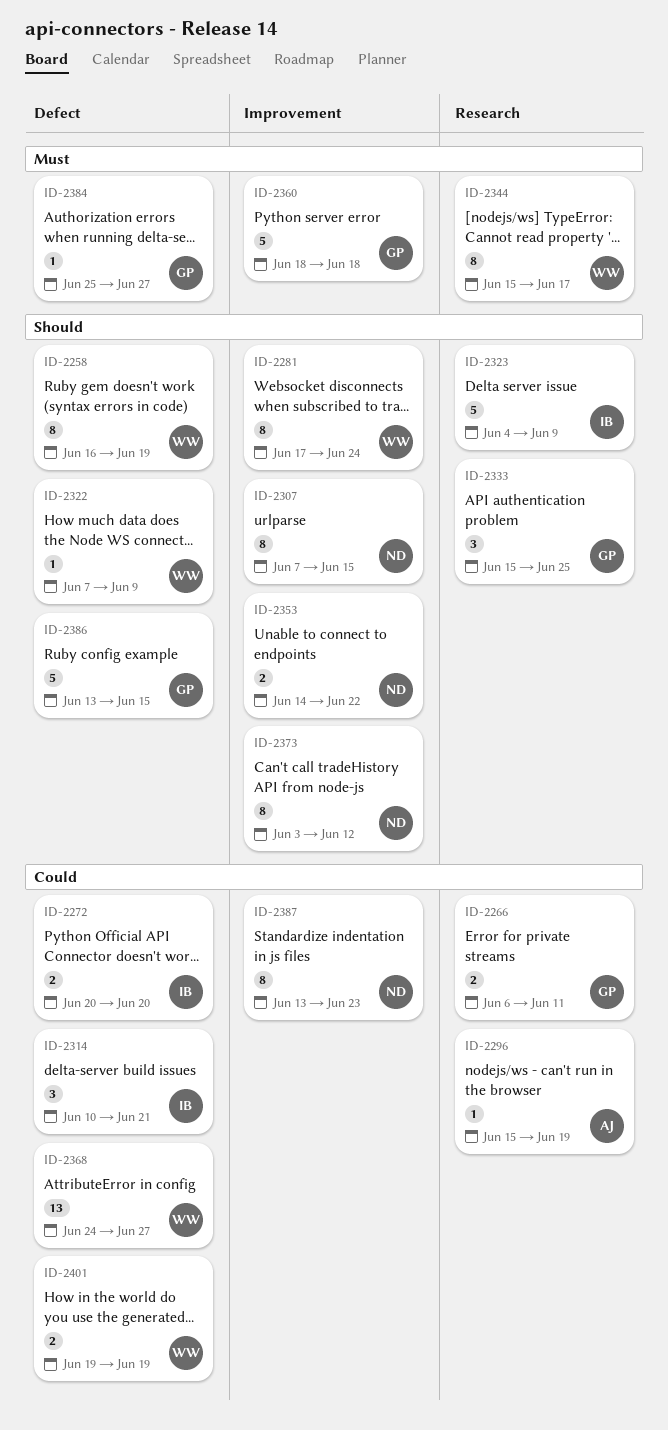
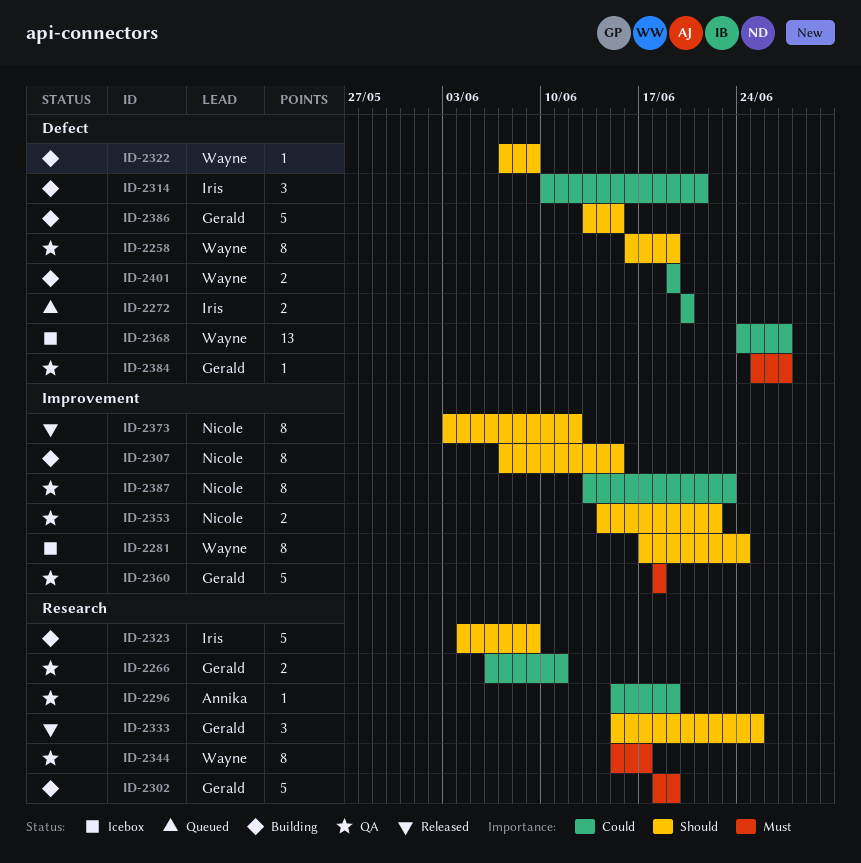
ID-2302: none -> present

